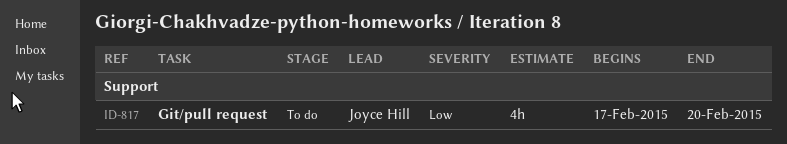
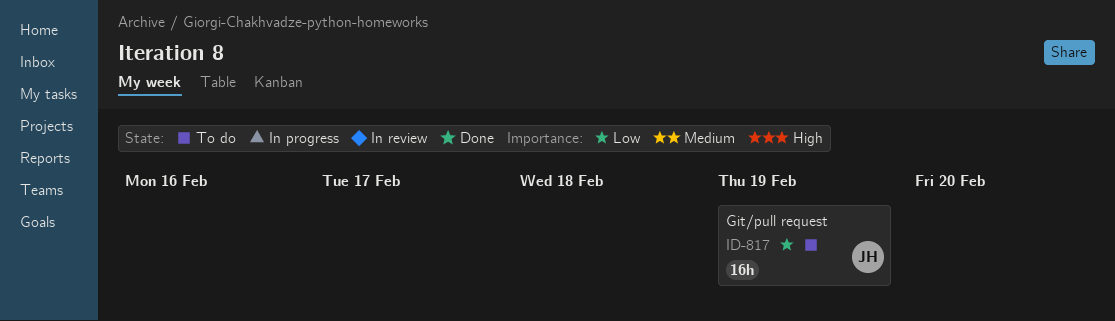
ID-817, estimate: 4h -> 16h
ID-817, due: Feb 20 -> Feb 19

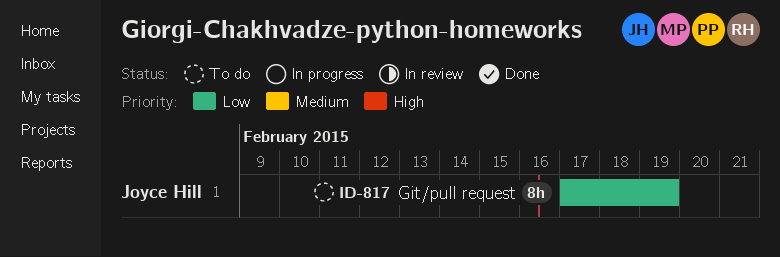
ID-817, estimate: 16h -> 8h

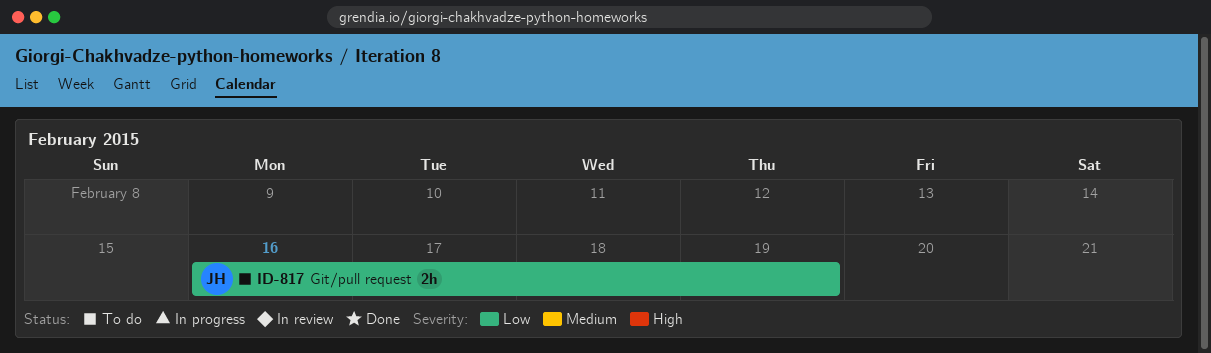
ID-817, estimate: 8h -> 2h
ID-817, start: Feb 17 -> Feb 16

